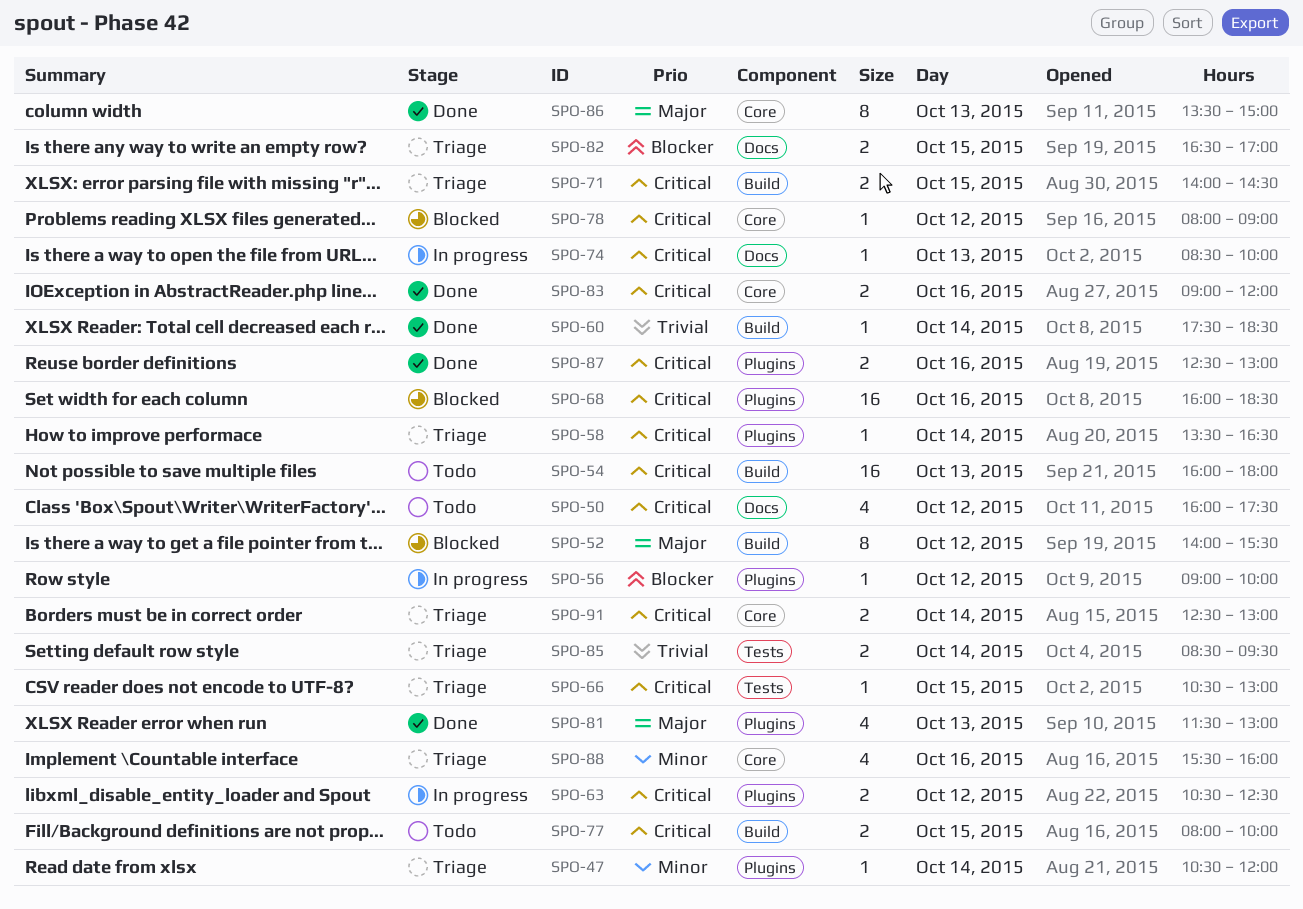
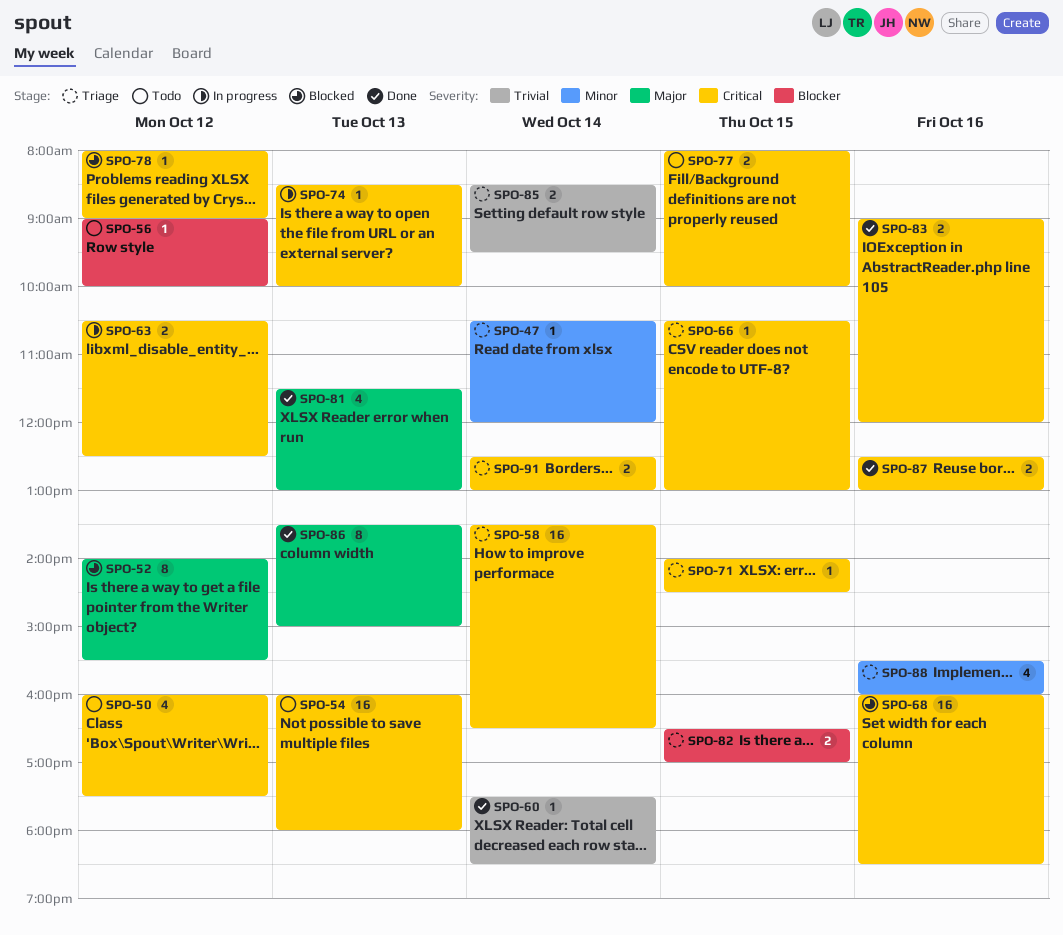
SPO-56, status: In progress -> Todo
SPO-58, estimate: 1 -> 16
SPO-71, estimate: 2 -> 1

